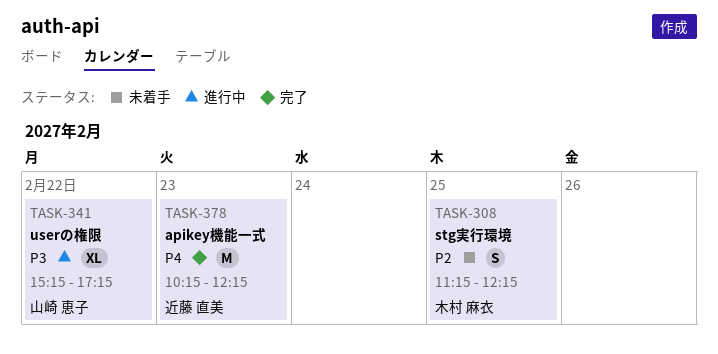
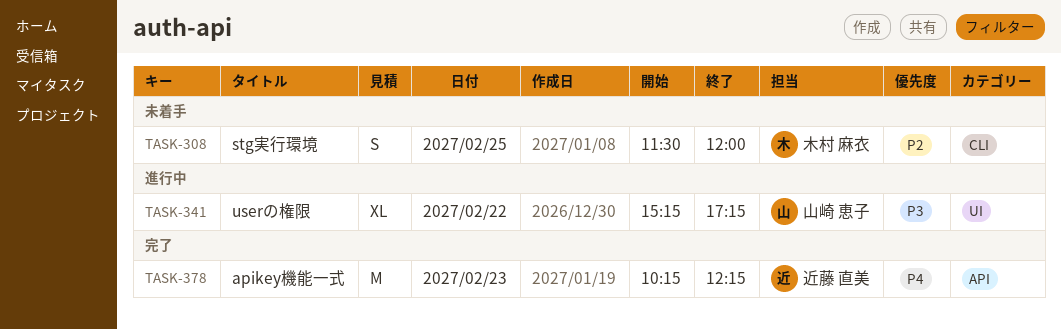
TASK-308, begins: 11:15 -> 11:30
TASK-308, ends: 12:15 -> 12:00

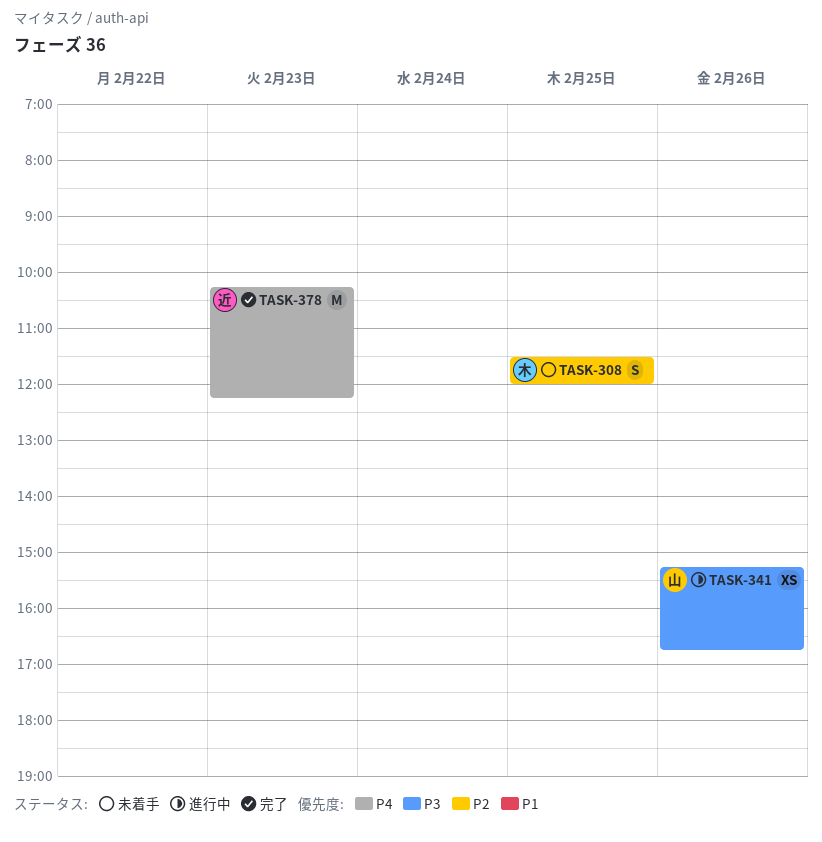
TASK-341, estimate: XL -> XS
TASK-341, day: Feb 22 -> Feb 26
TASK-341, ends: 17:15 -> 16:45

